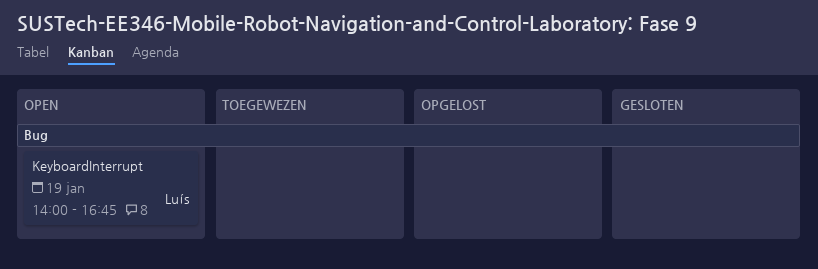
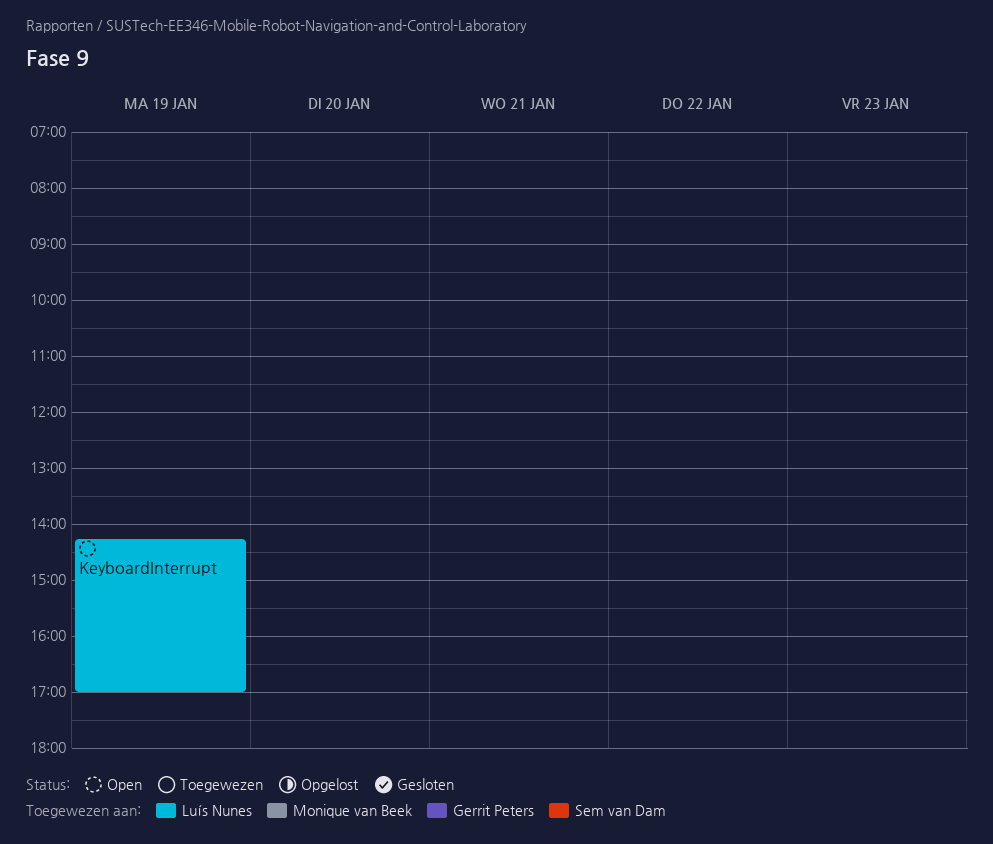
KeyboardInterrupt, begins: 14:00 -> 14:15
KeyboardInterrupt, ends: 16:45 -> 17:00

